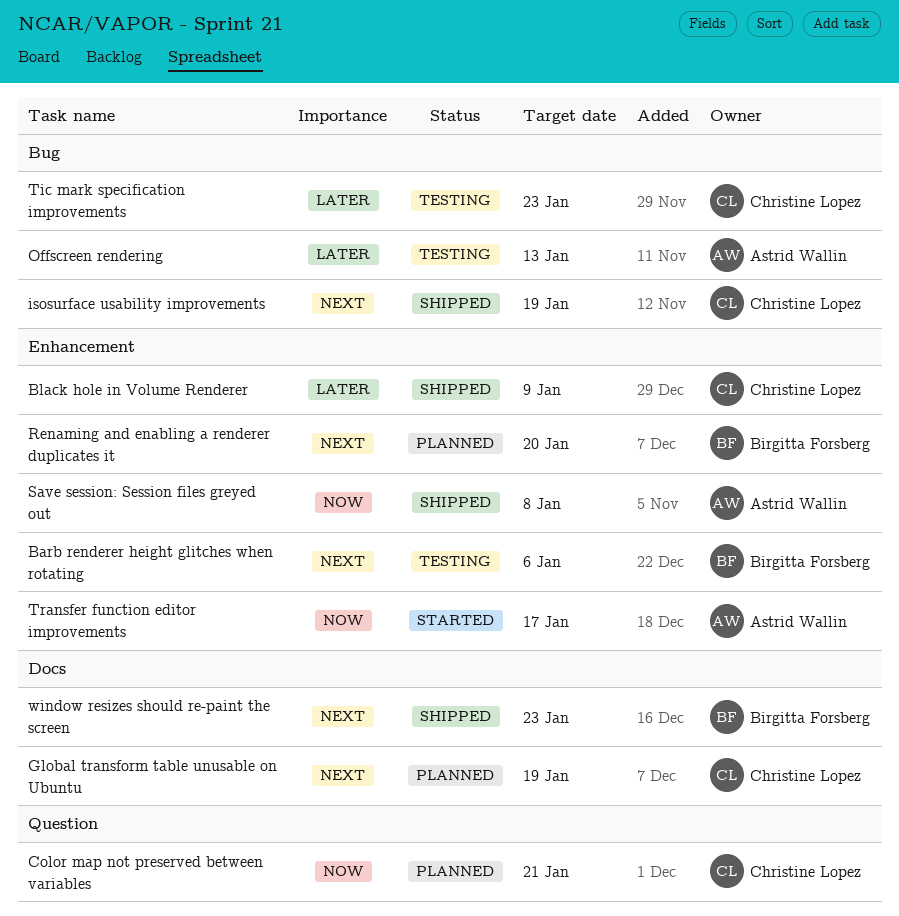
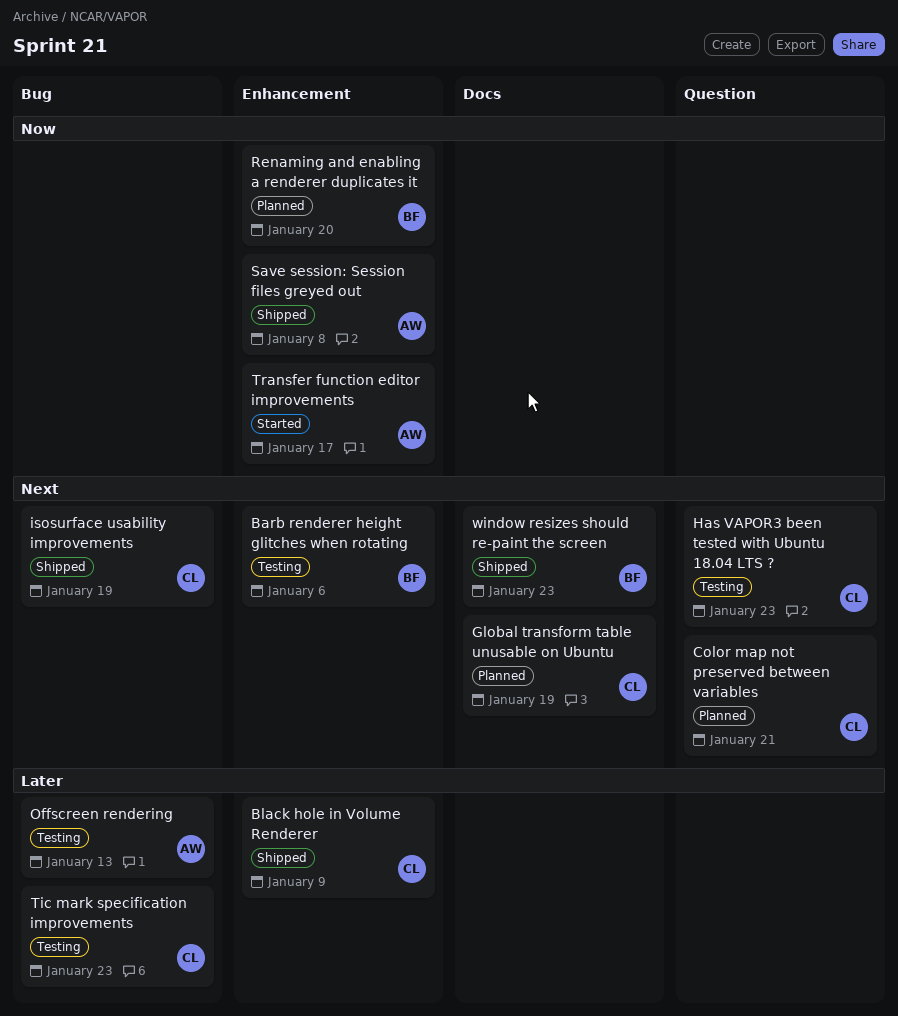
Color map not preserved between variables, priority: Now -> Next
Has VAPOR3 been tested with Ubuntu 18.04 LTS ?: none -> present
Renaming and enabling a renderer duplicates it, priority: Next -> Now

